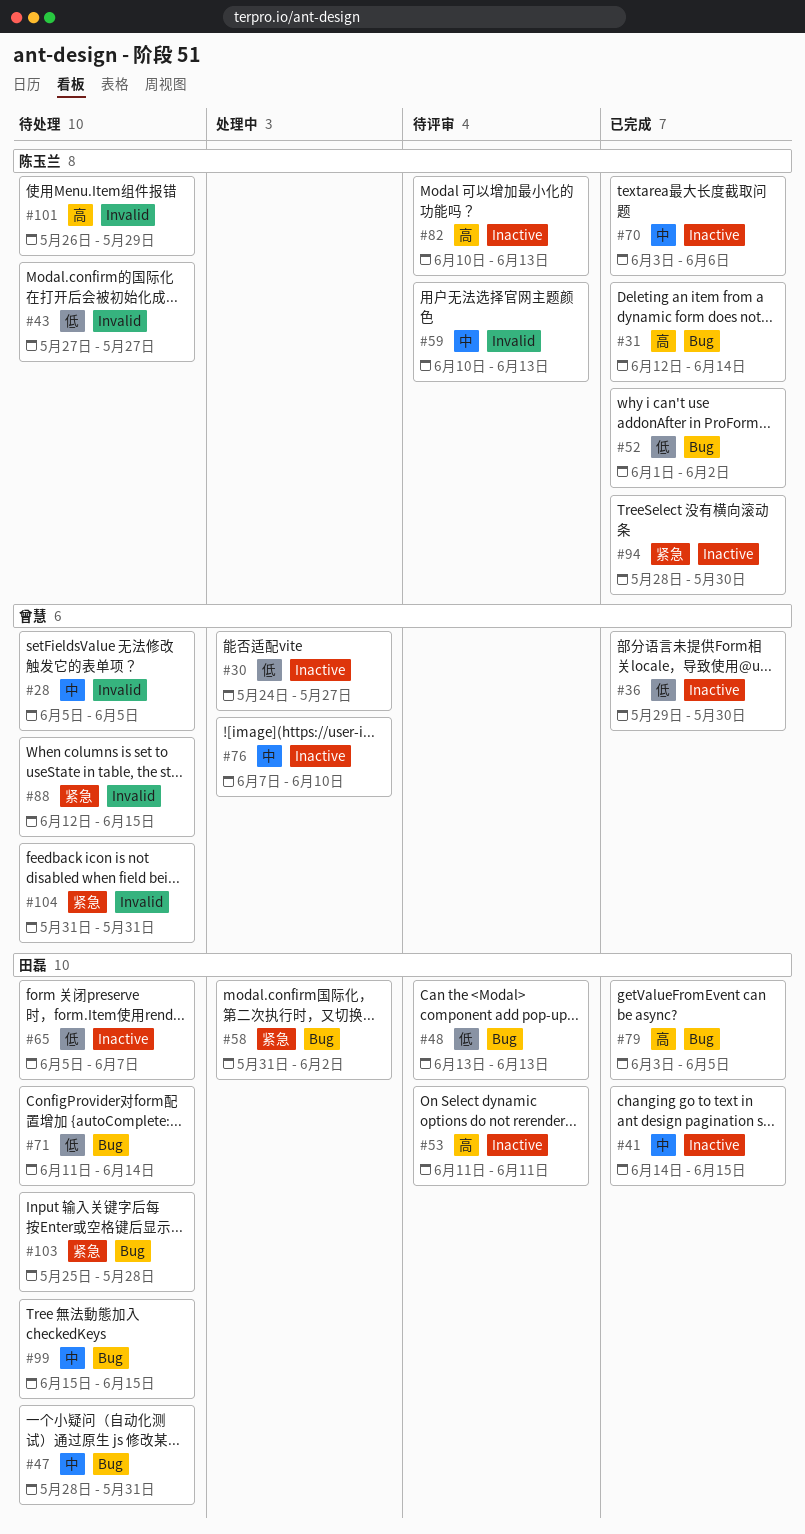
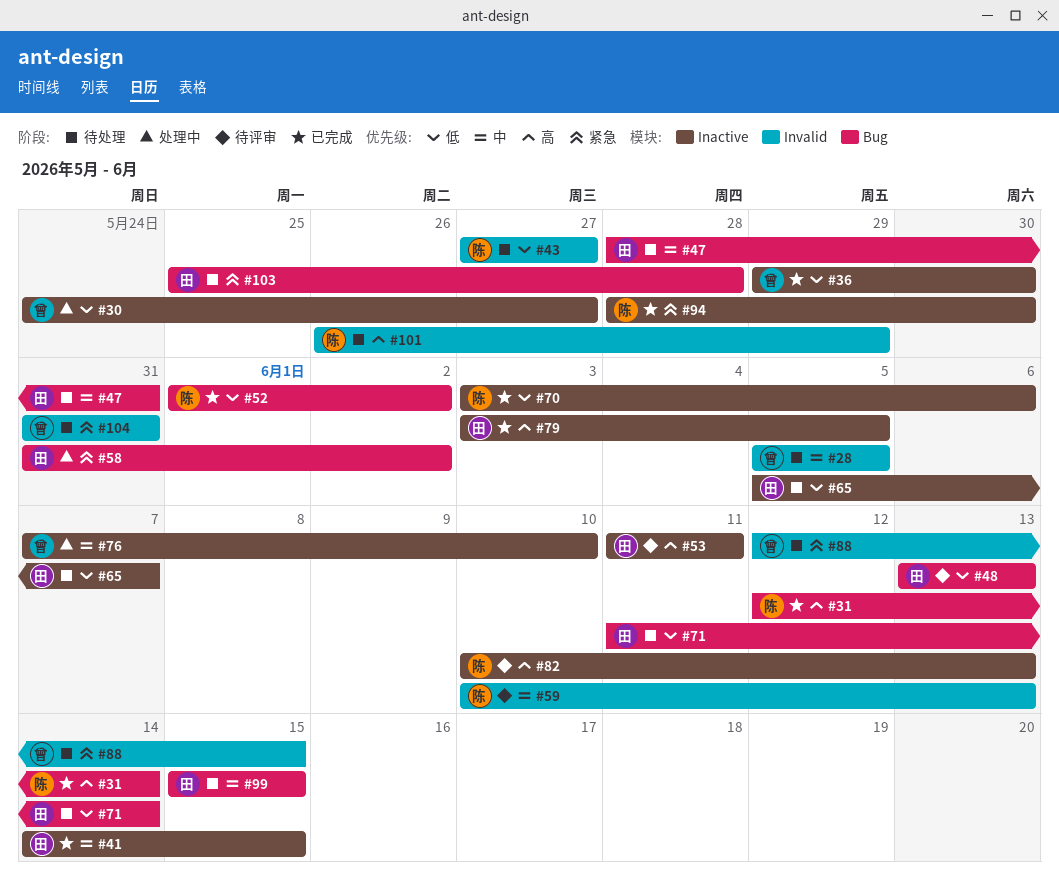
#70, priority: 中 -> 低
#79, label: Bug -> Inactive

